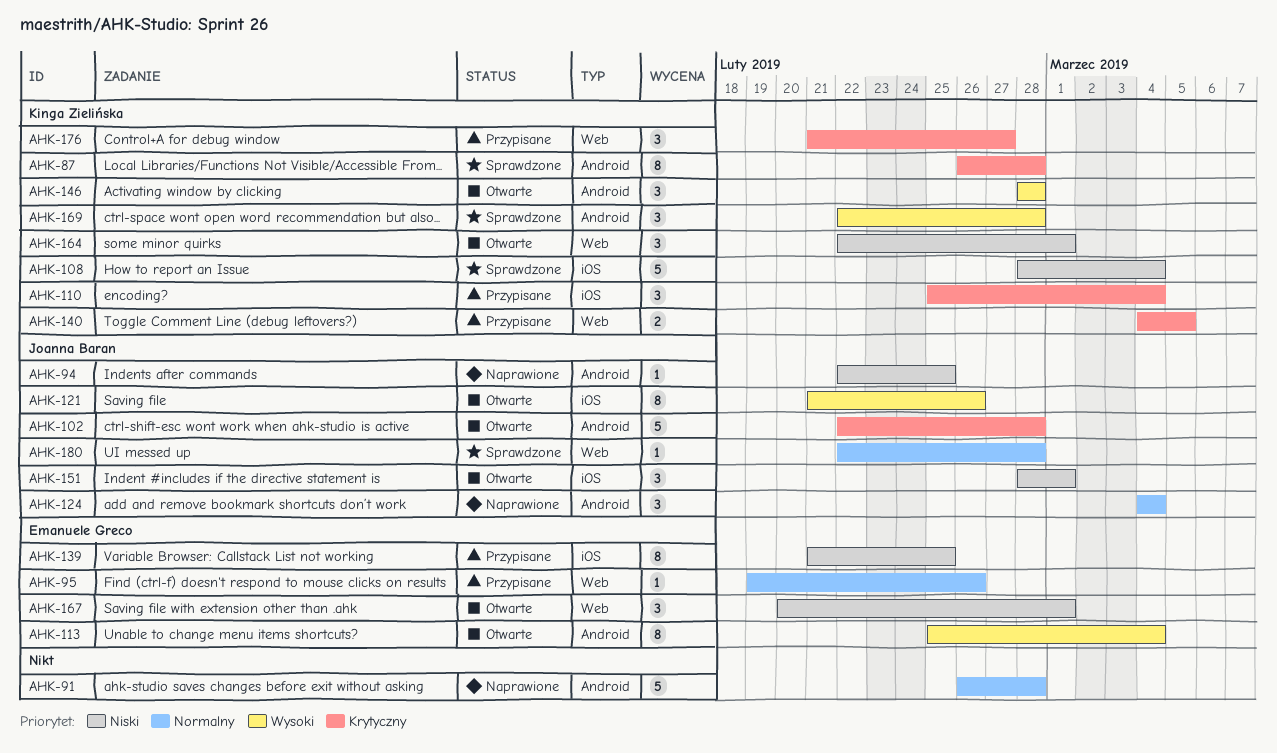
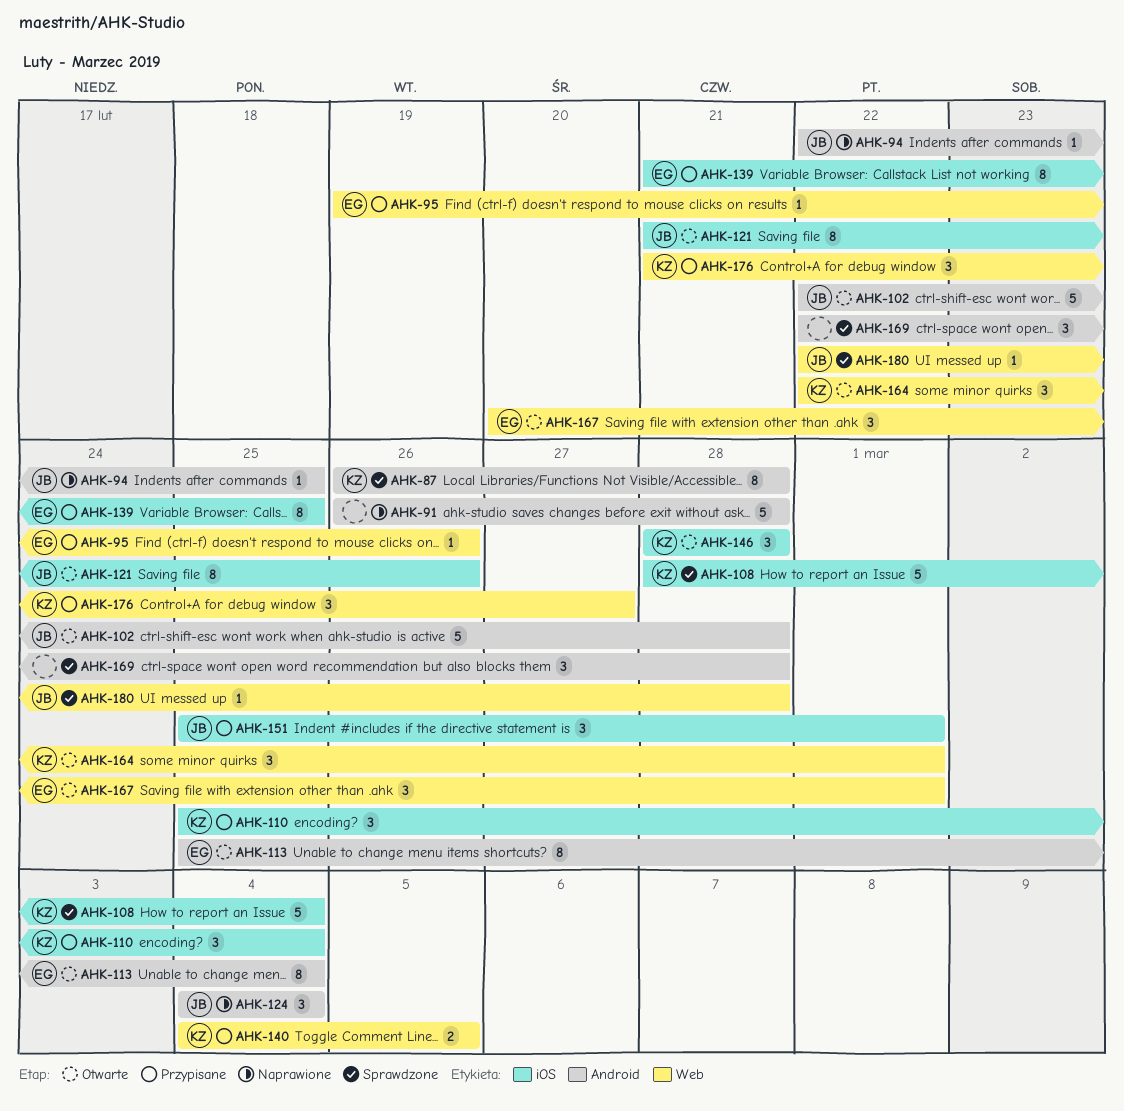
AHK-146, label: Android -> iOS
AHK-151, status: Otwarte -> Przypisane
AHK-151, start: Feb 28 -> Feb 25
AHK-169, owner: Kinga Zielińska -> none

